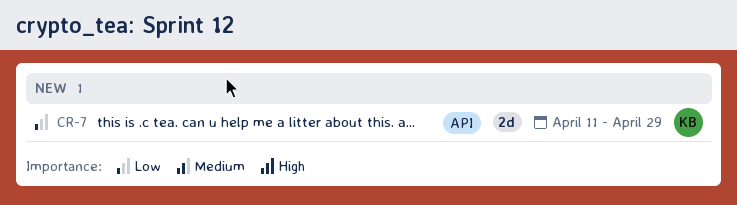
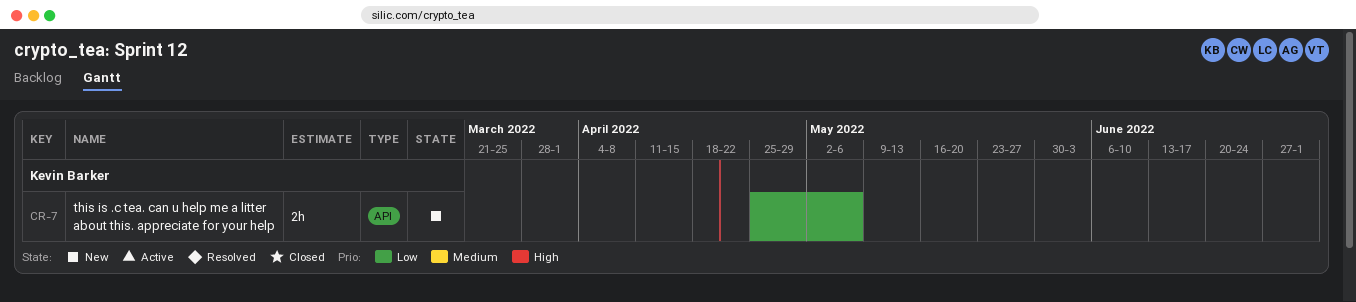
CR-7, estimate: 2d -> 2h
CR-7, start: Apr 11 -> Apr 25
CR-7, due: Apr 29 -> May 6

